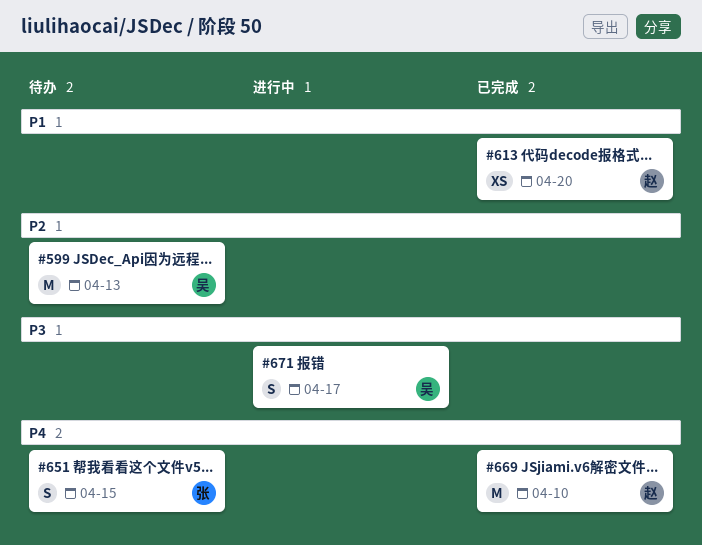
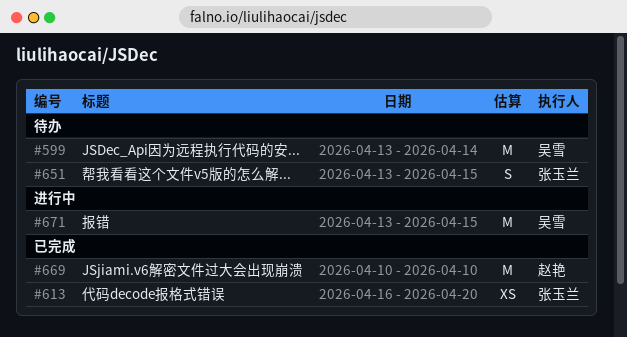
#599, due: Apr 13 -> Apr 14
#613, owner: 赵艳 -> 张玉兰
#671, estimate: S -> M
#671, due: Apr 17 -> Apr 15

